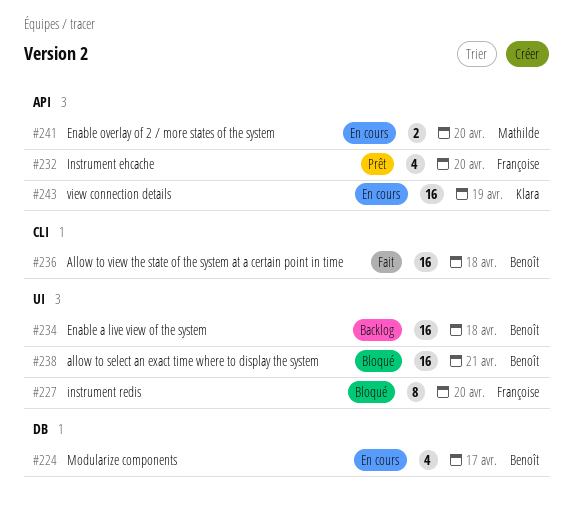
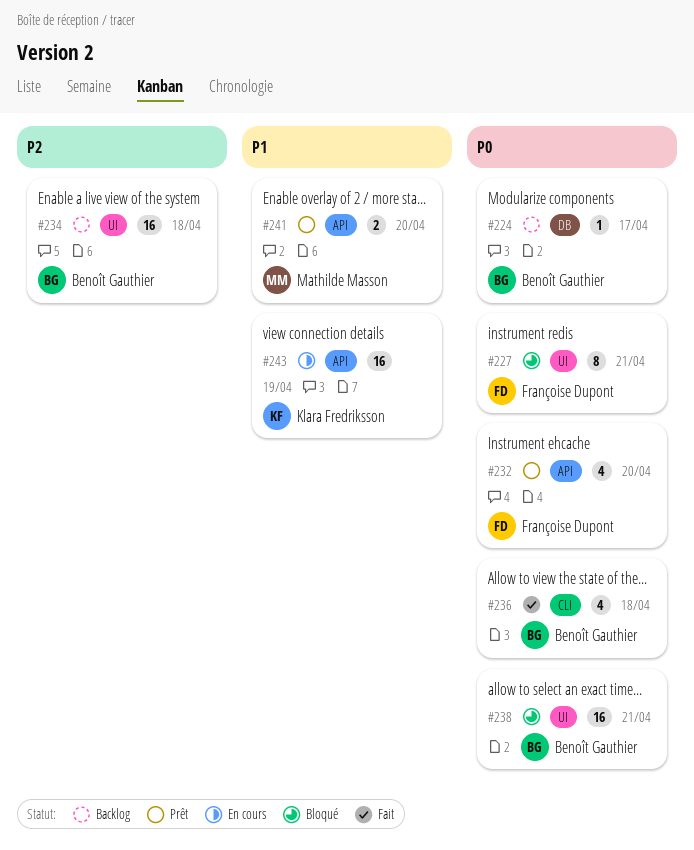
#224, status: En cours -> Backlog
#224, estimate: 4 -> 1
#227, day: Apr 20 -> Apr 21
#236, estimate: 16 -> 4
#241, status: En cours -> Prêt

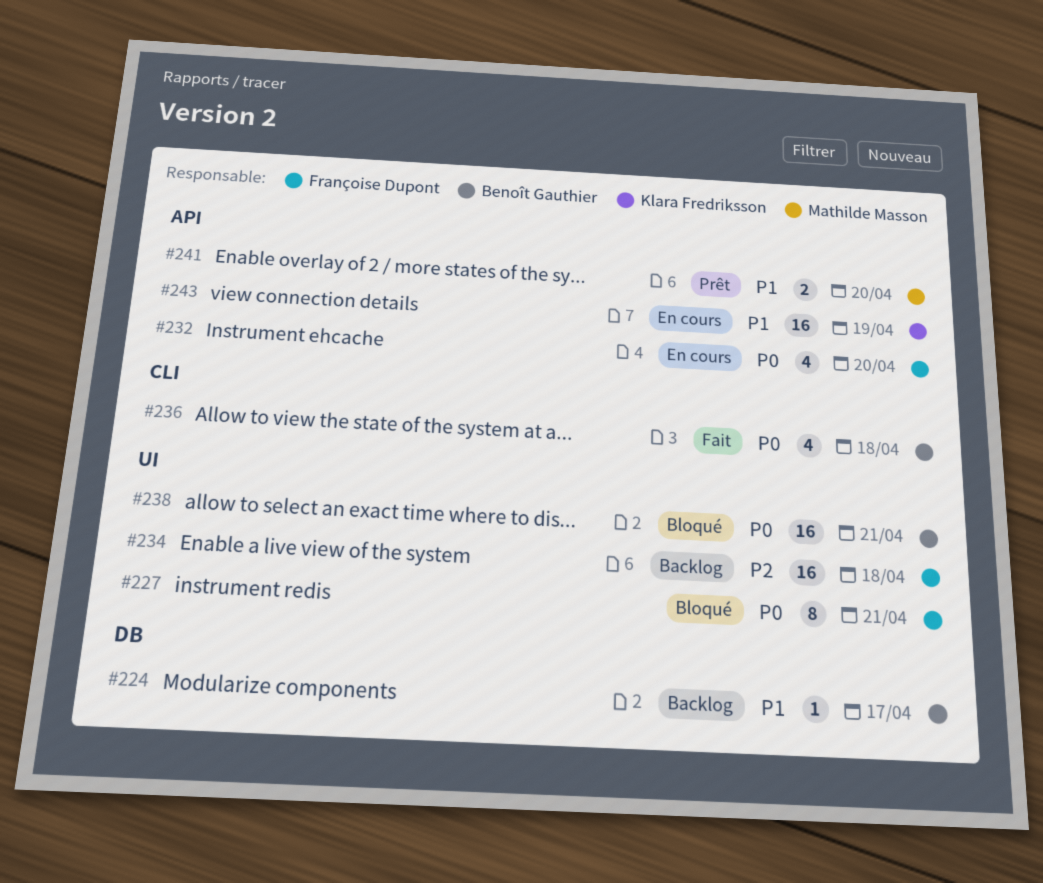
#224, priority: P0 -> P1
#232, status: Prêt -> En cours
#234, owner: Benoît Gauthier -> Françoise Dupont

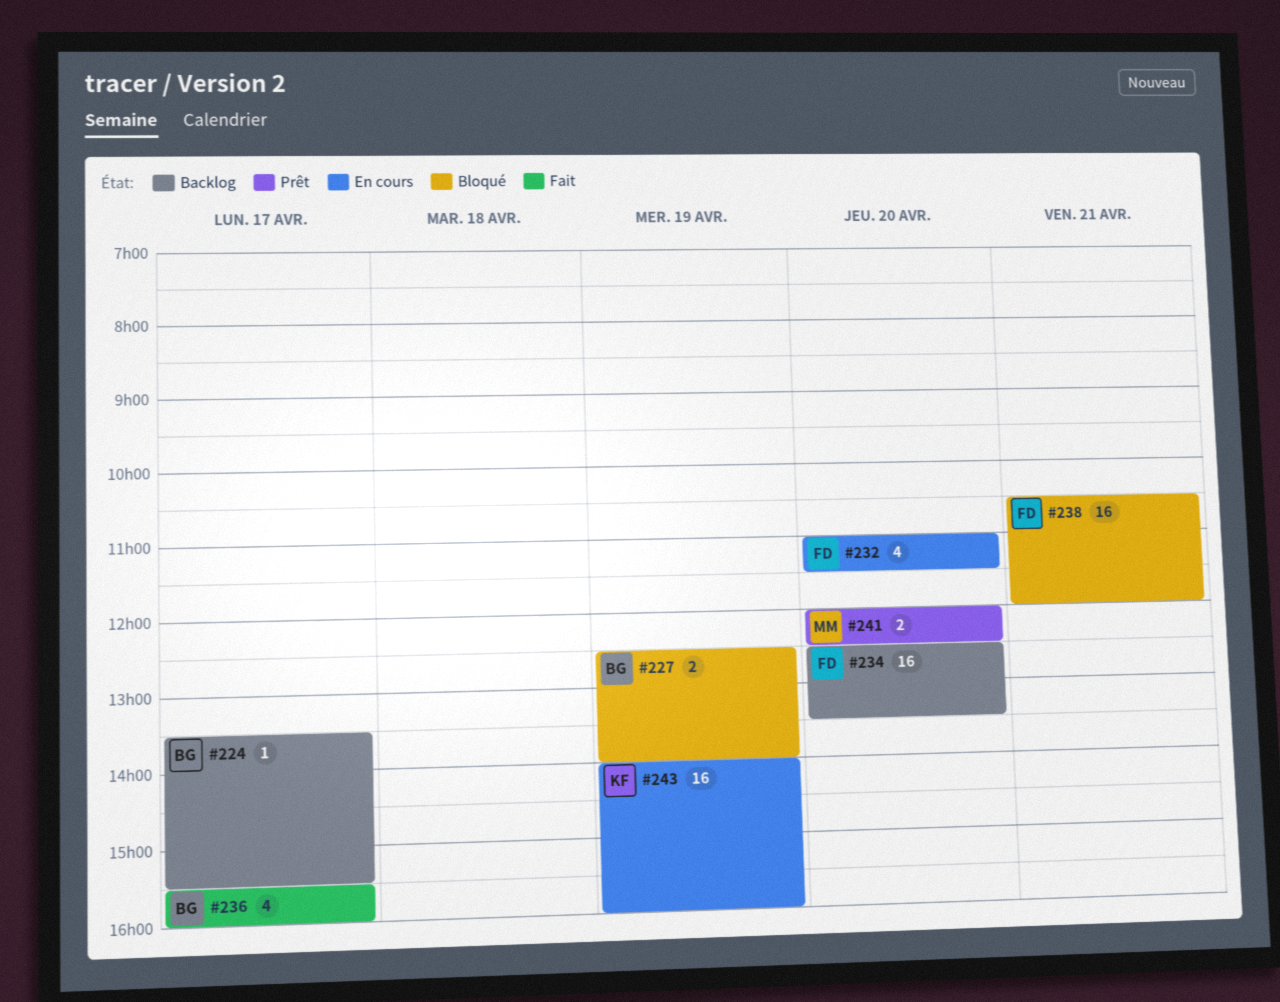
#227, owner: Françoise Dupont -> Benoît Gauthier
#227, estimate: 8 -> 2
#227, day: Apr 21 -> Apr 19
#234, day: Apr 18 -> Apr 20
#236, day: Apr 18 -> Apr 17
#238, owner: Benoît Gauthier -> Françoise Dupont

